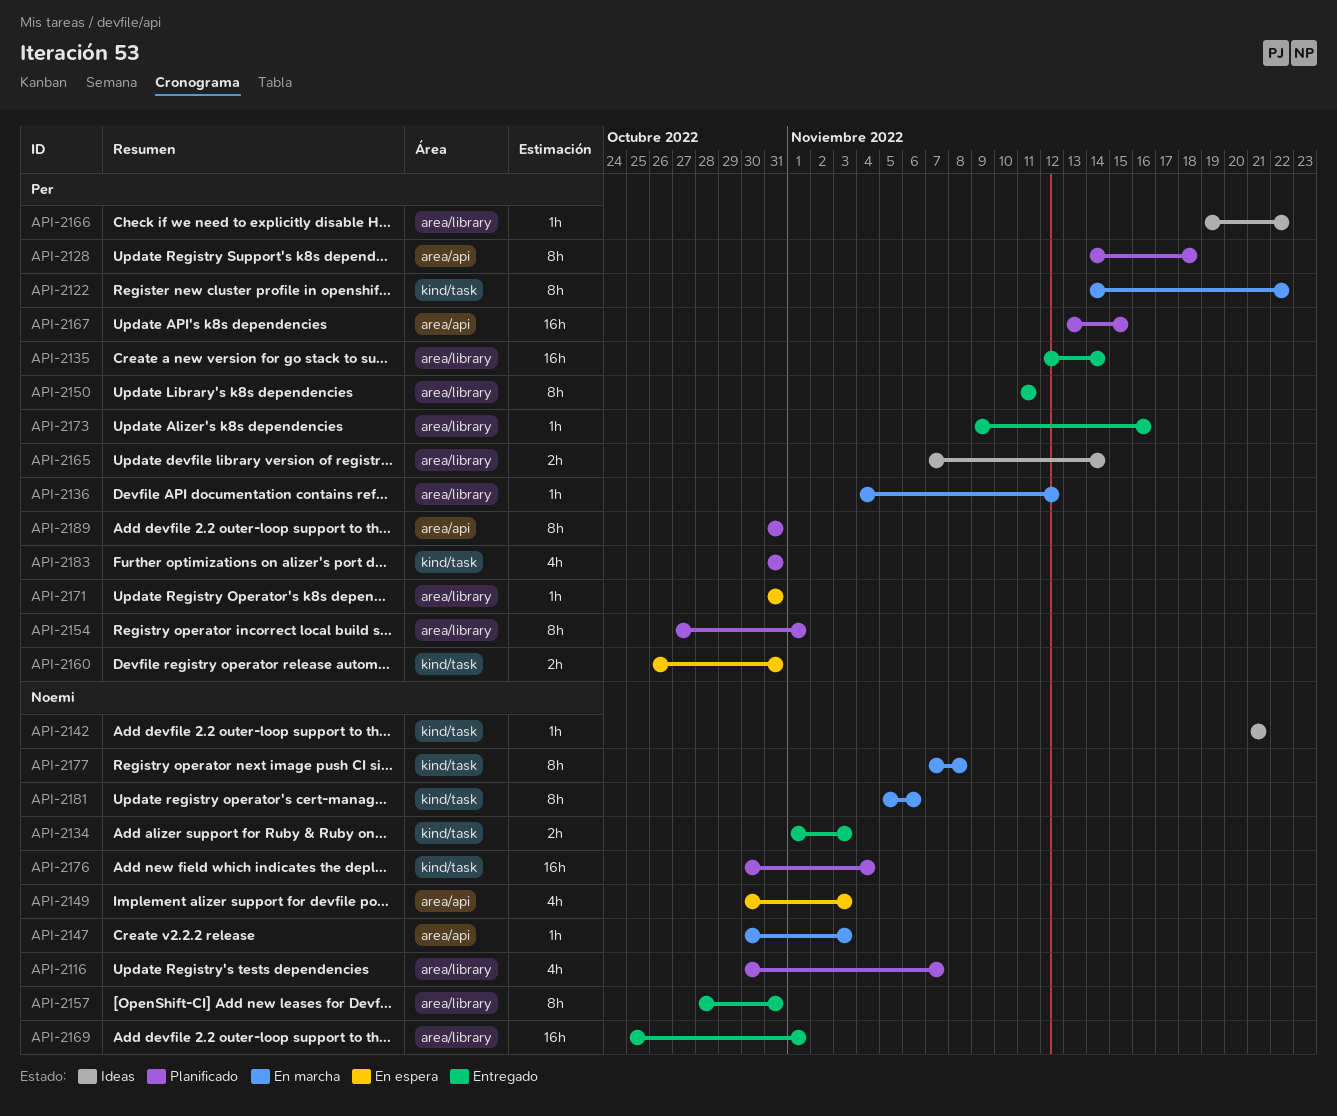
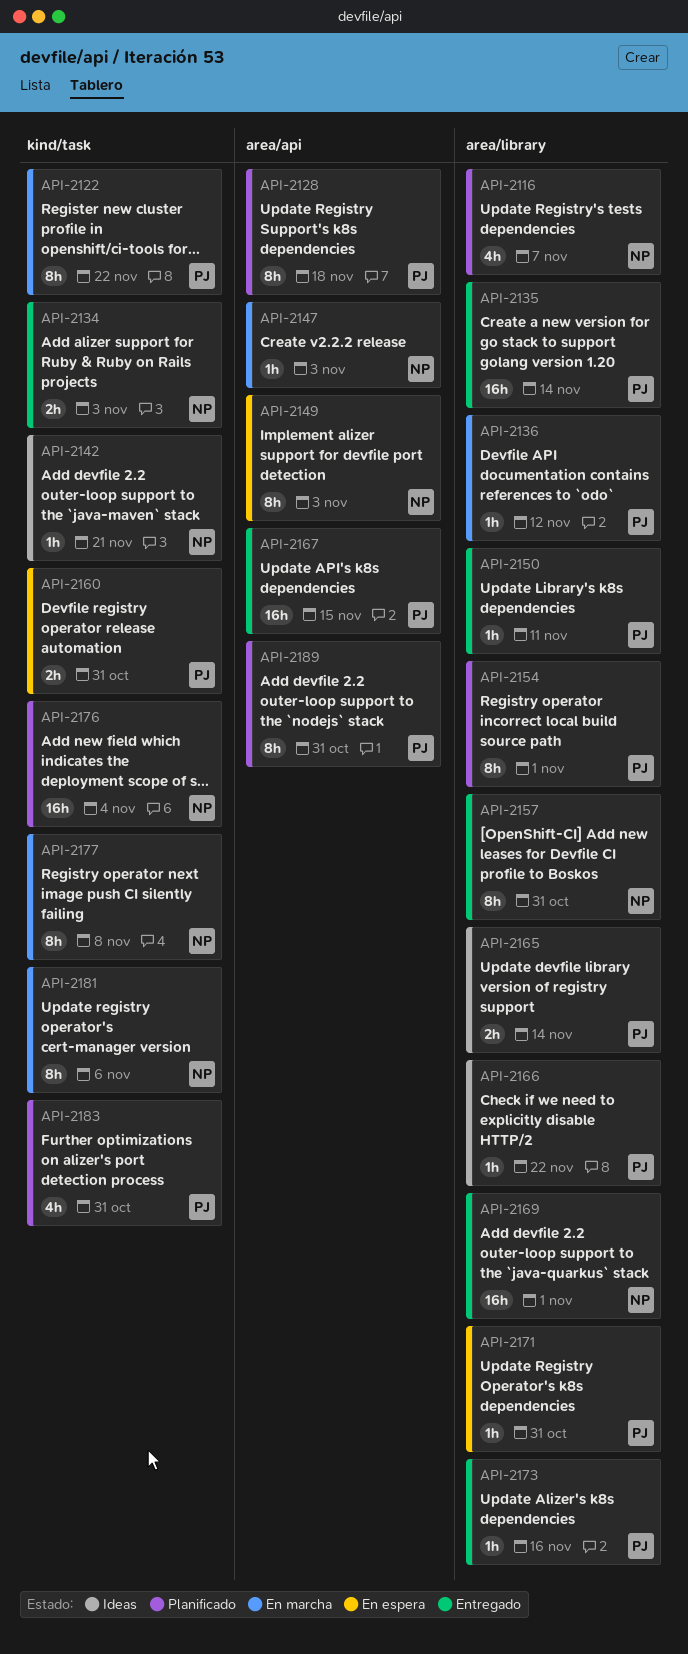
API-2149, estimate: 4h -> 8h
API-2150, estimate: 8h -> 1h
API-2167, status: Planificado -> Entregado

